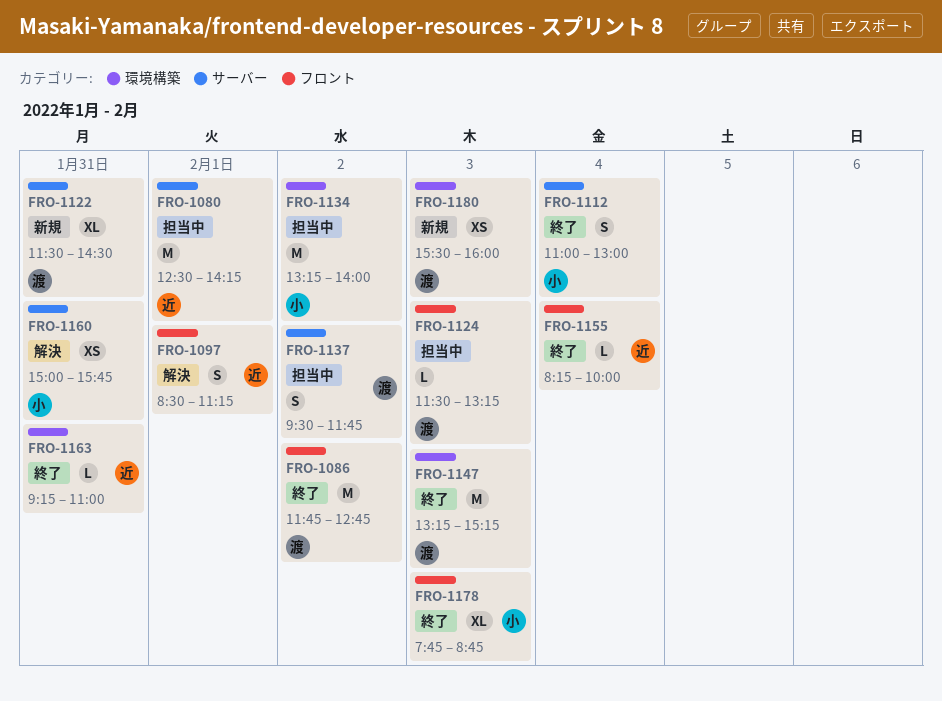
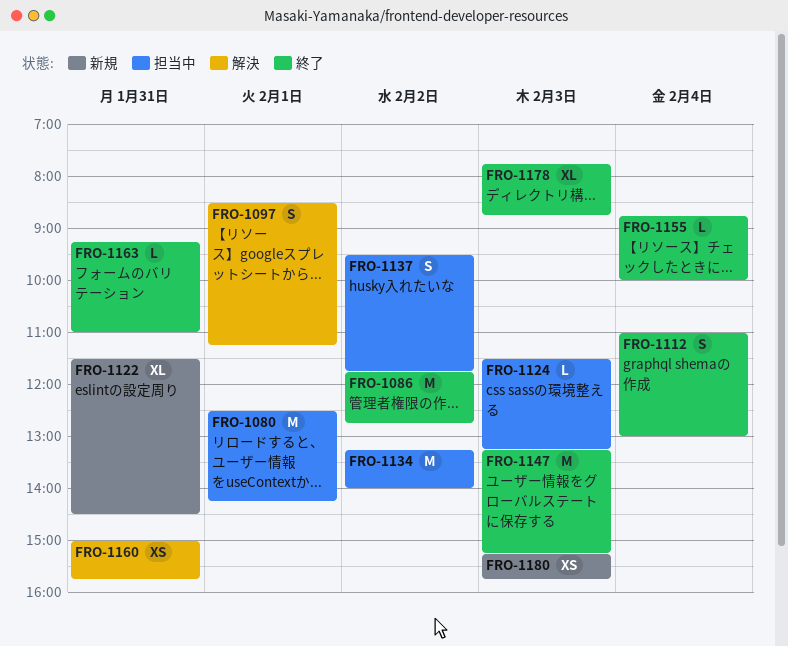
FRO-1155, begins: 08:15 -> 08:45
FRO-1180, begins: 15:30 -> 15:15
FRO-1180, ends: 16:00 -> 15:45

